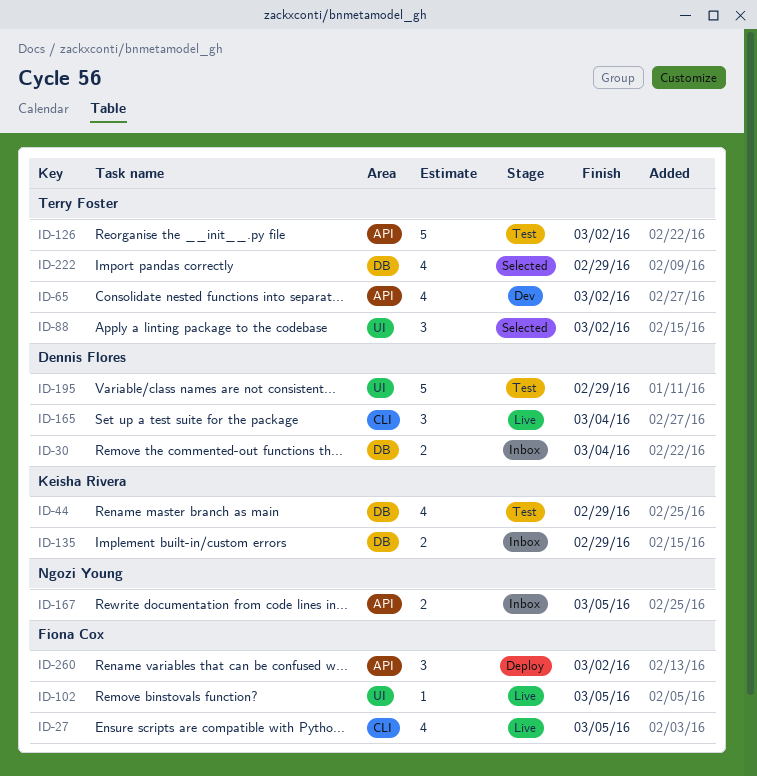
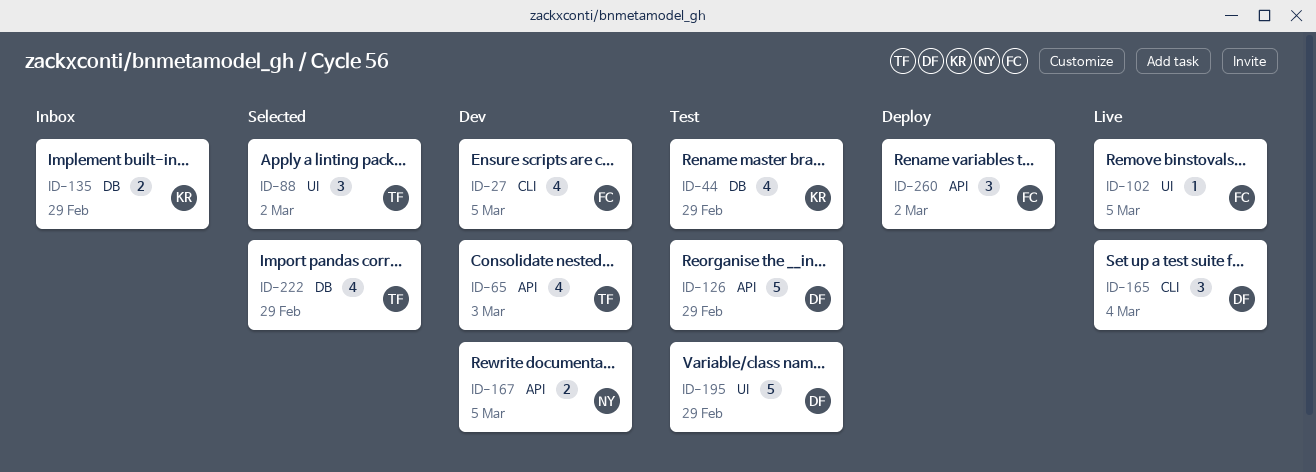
ID-27, status: Live -> Dev
ID-30: present -> none
ID-65, due: Mar 2 -> Mar 3
ID-126, owner: Terry Foster -> Dennis Flores
ID-126, due: Mar 2 -> Feb 29
ID-167, status: Inbox -> Dev

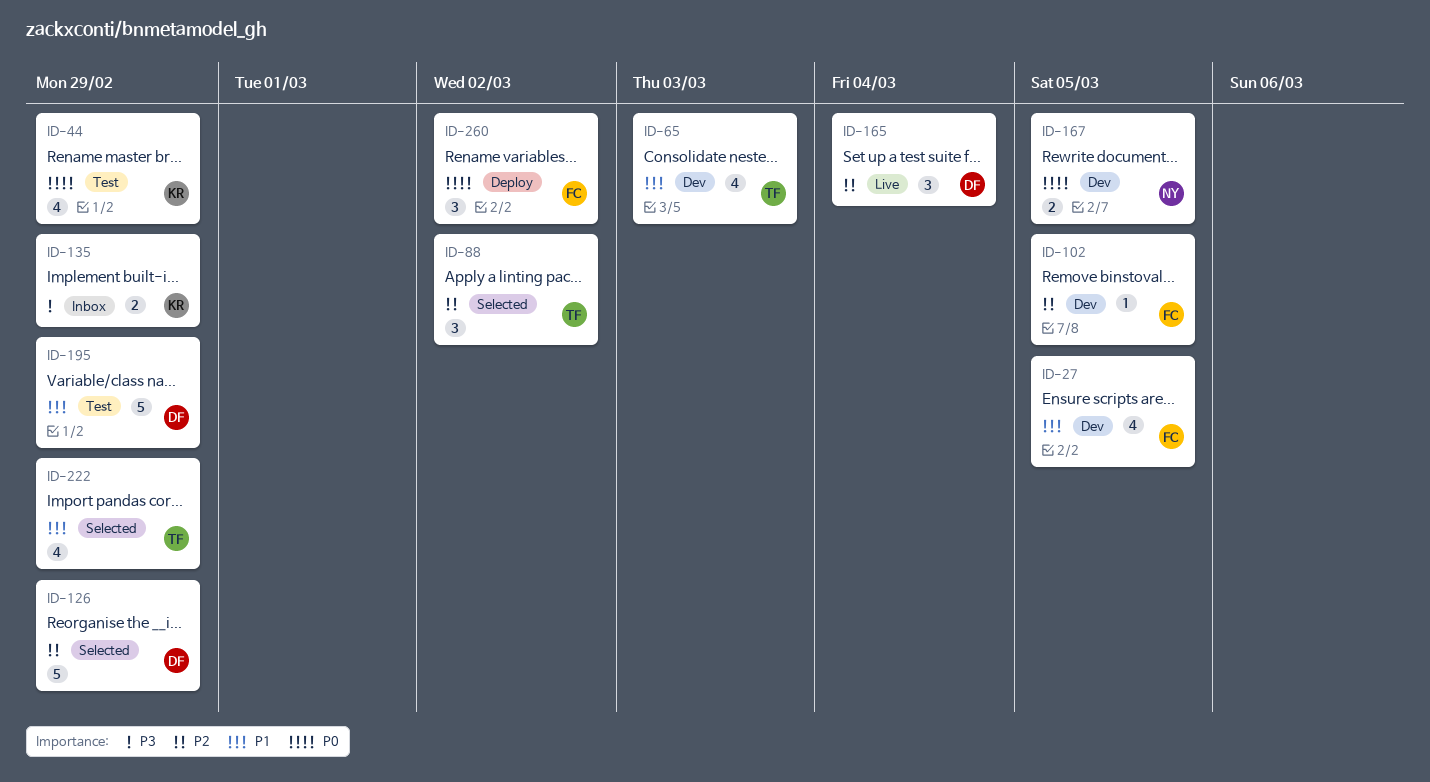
ID-102, status: Live -> Dev
ID-126, status: Test -> Selected

